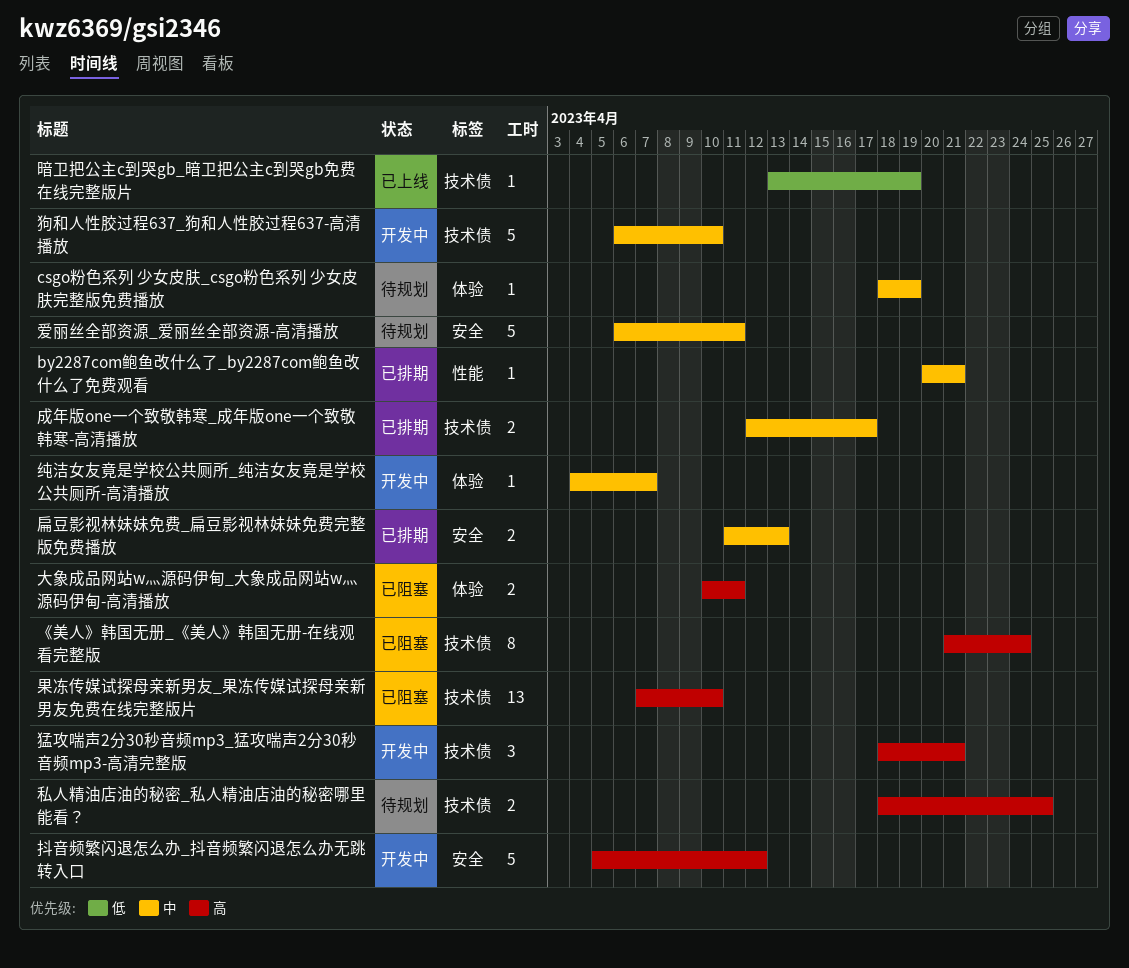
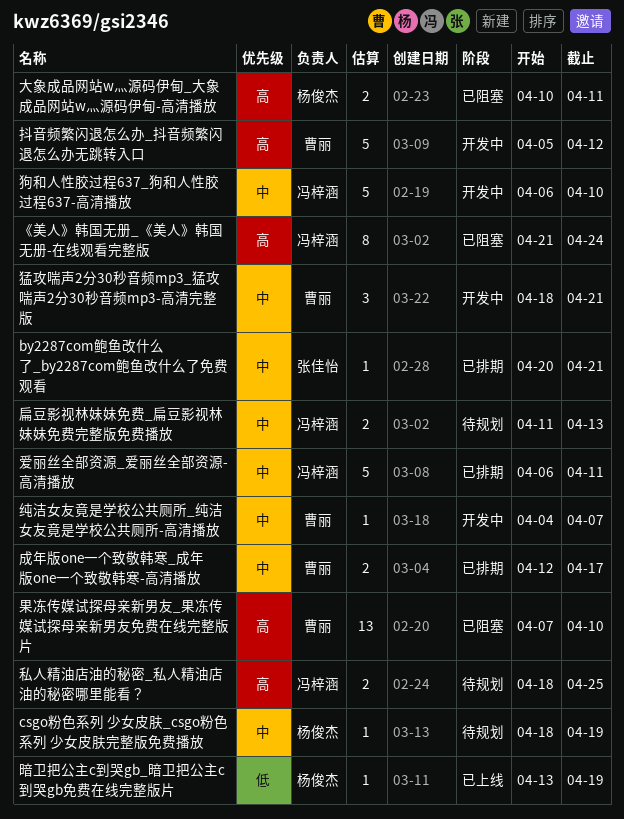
扁豆影视林妹妹免费_扁豆影视林妹妹免费完整版免费播放, status: 已排期 -> 待规划
爱丽丝全部资源_爱丽丝全部资源-高清播放, status: 待规划 -> 已排期
猛攻喘声2分30秒音频mp3_猛攻喘声2分30秒音频mp3-高清完整版, priority: 高 -> 中

